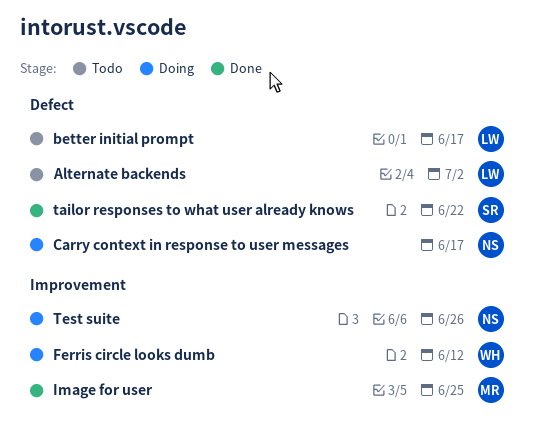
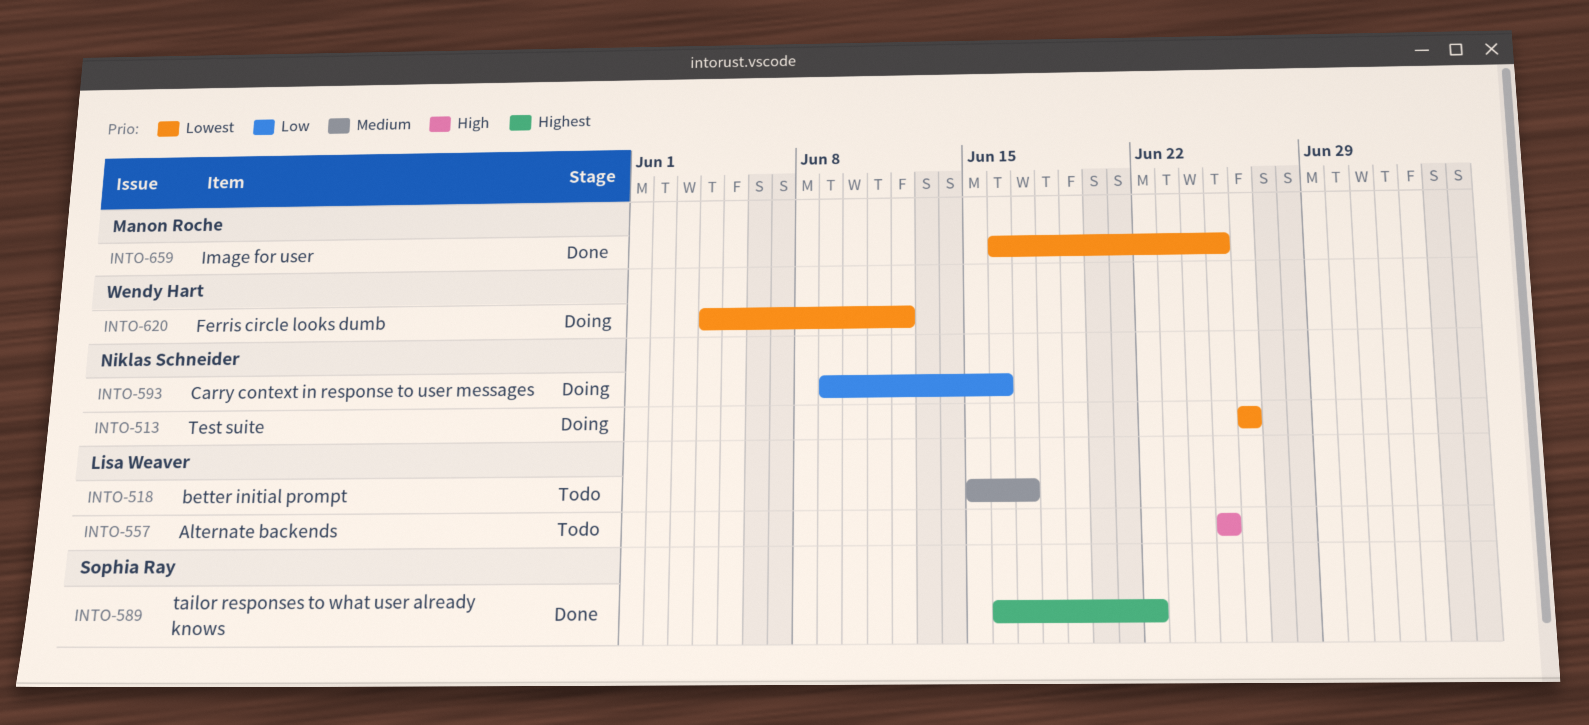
Alternate backends, due: Jul 2 -> Jun 25
Carry context in response to user messages, due: Jun 17 -> Jun 16

